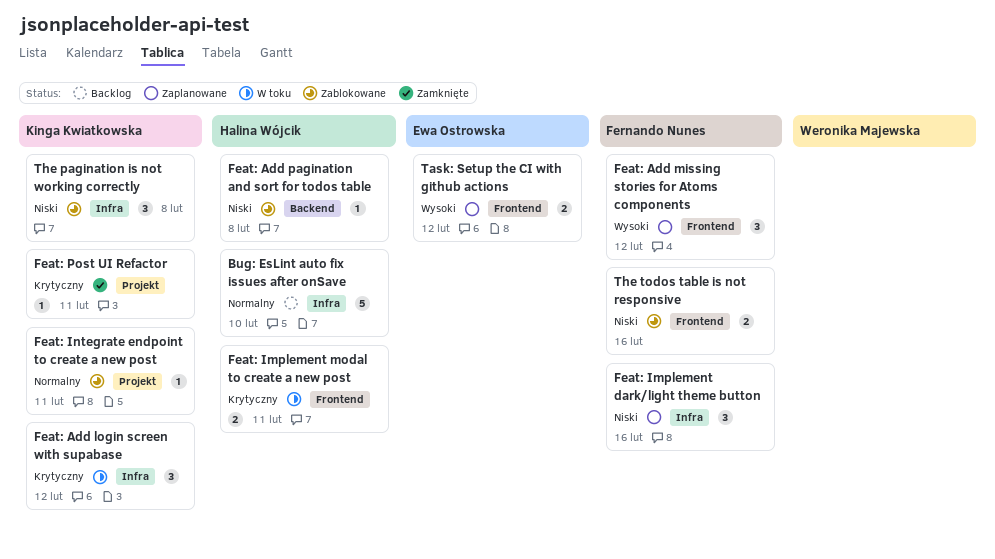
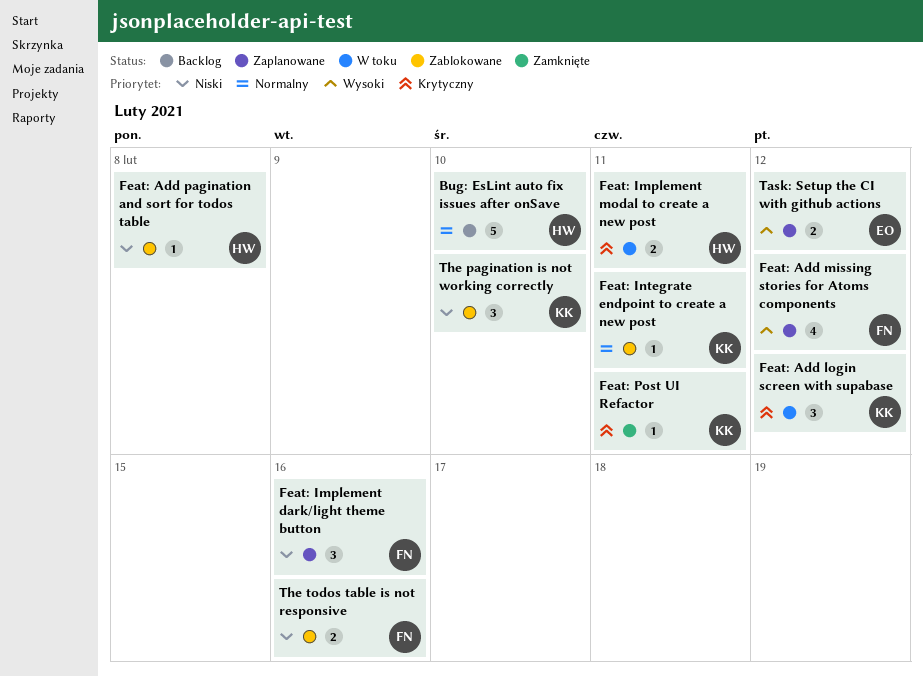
Feat: Add missing stories for Atoms components, estimate: 3 -> 4
The pagination is not working correctly, due: Feb 8 -> Feb 10

